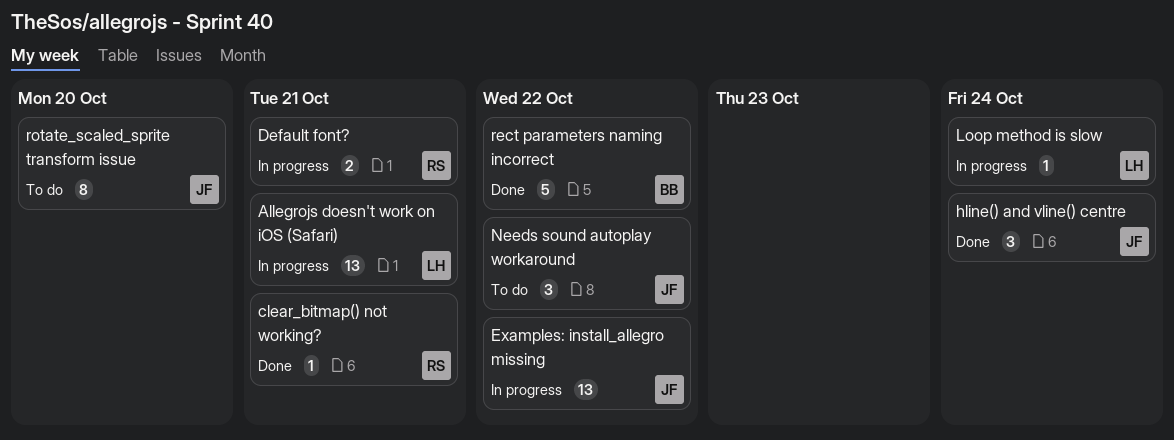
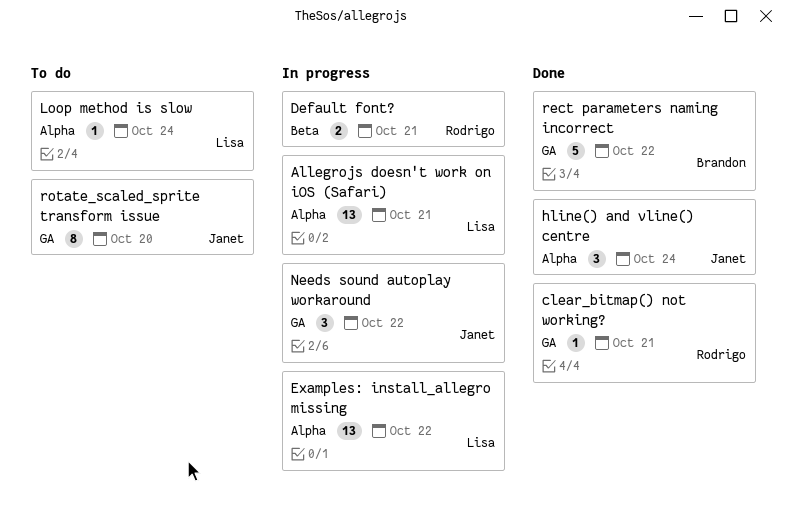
Examples: install_allegro missing, owner: Janet -> Lisa
Loop method is slow, status: In progress -> To do
Needs sound autoplay workaround, status: To do -> In progress

